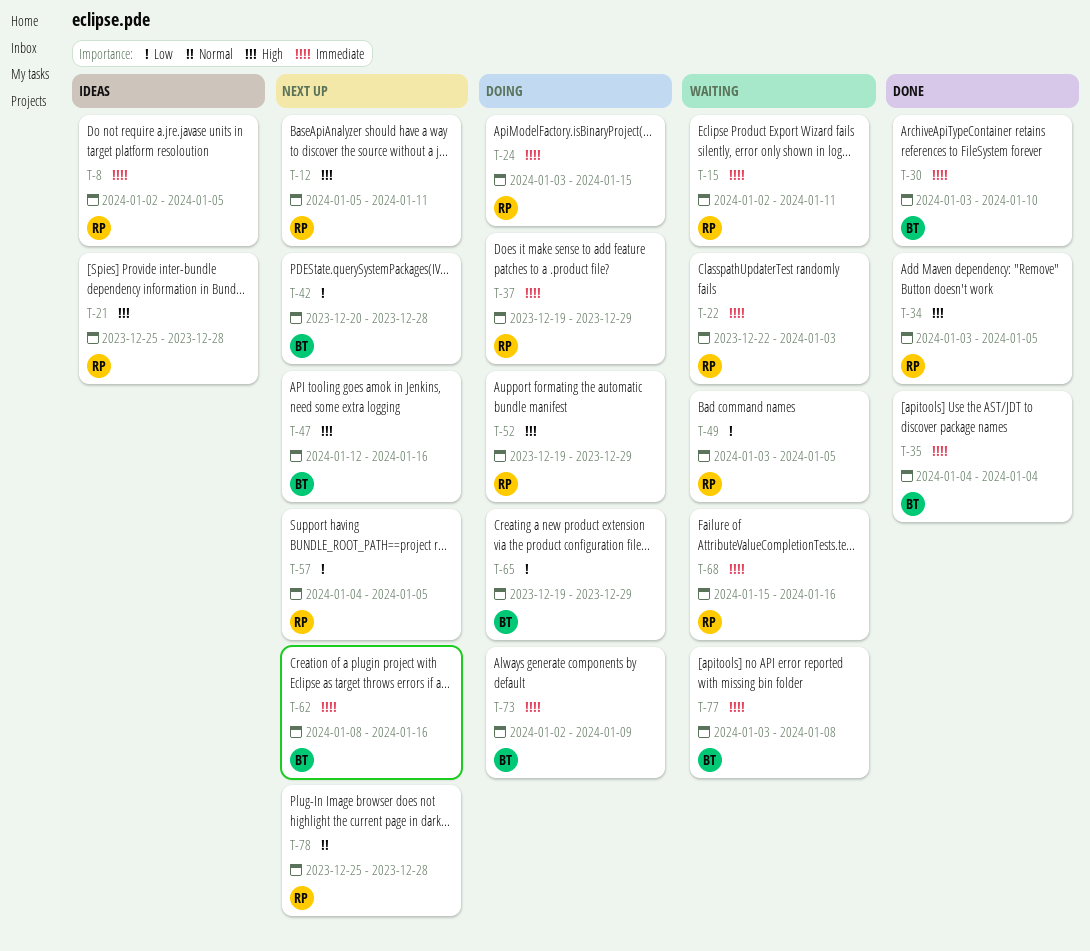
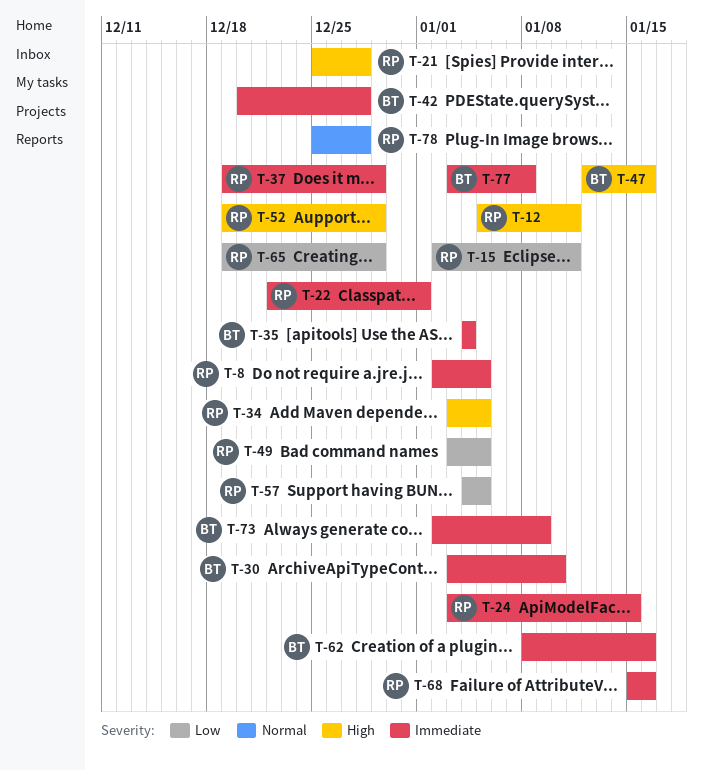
T-15, priority: Immediate -> Low
T-22, due: Jan 3 -> Jan 1
T-42, priority: Low -> Immediate
T-65, owner: BT -> RP

